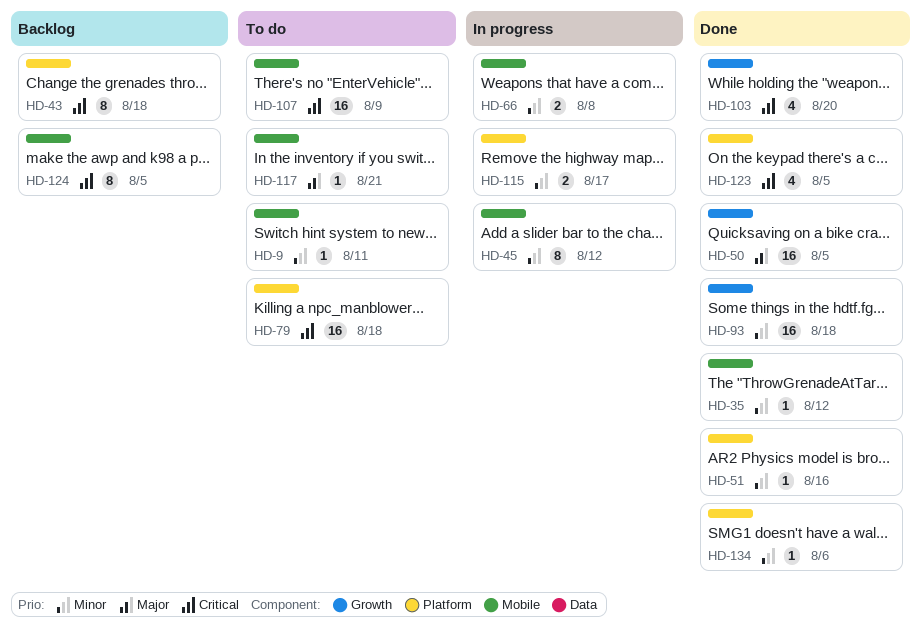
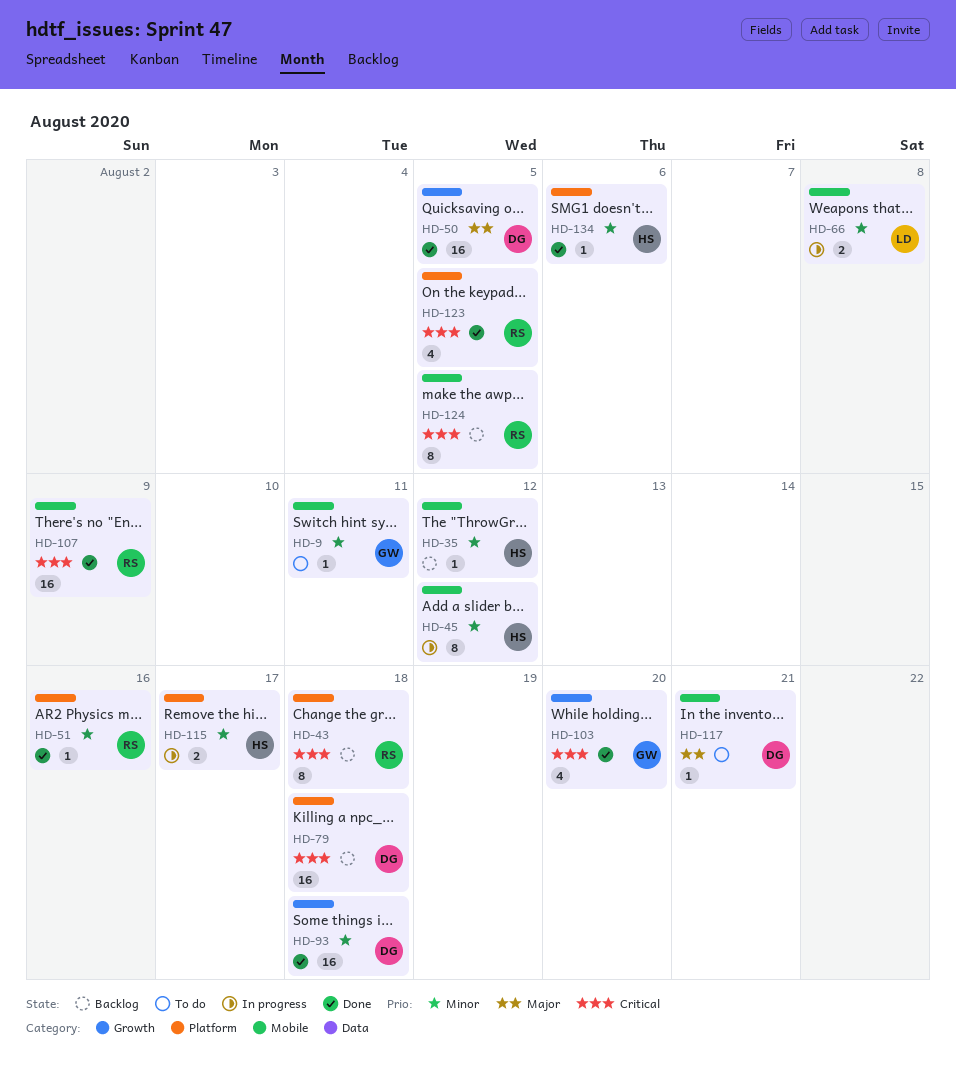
HD-35, status: Done -> Backlog
HD-79, status: To do -> Backlog
HD-107, status: To do -> Done

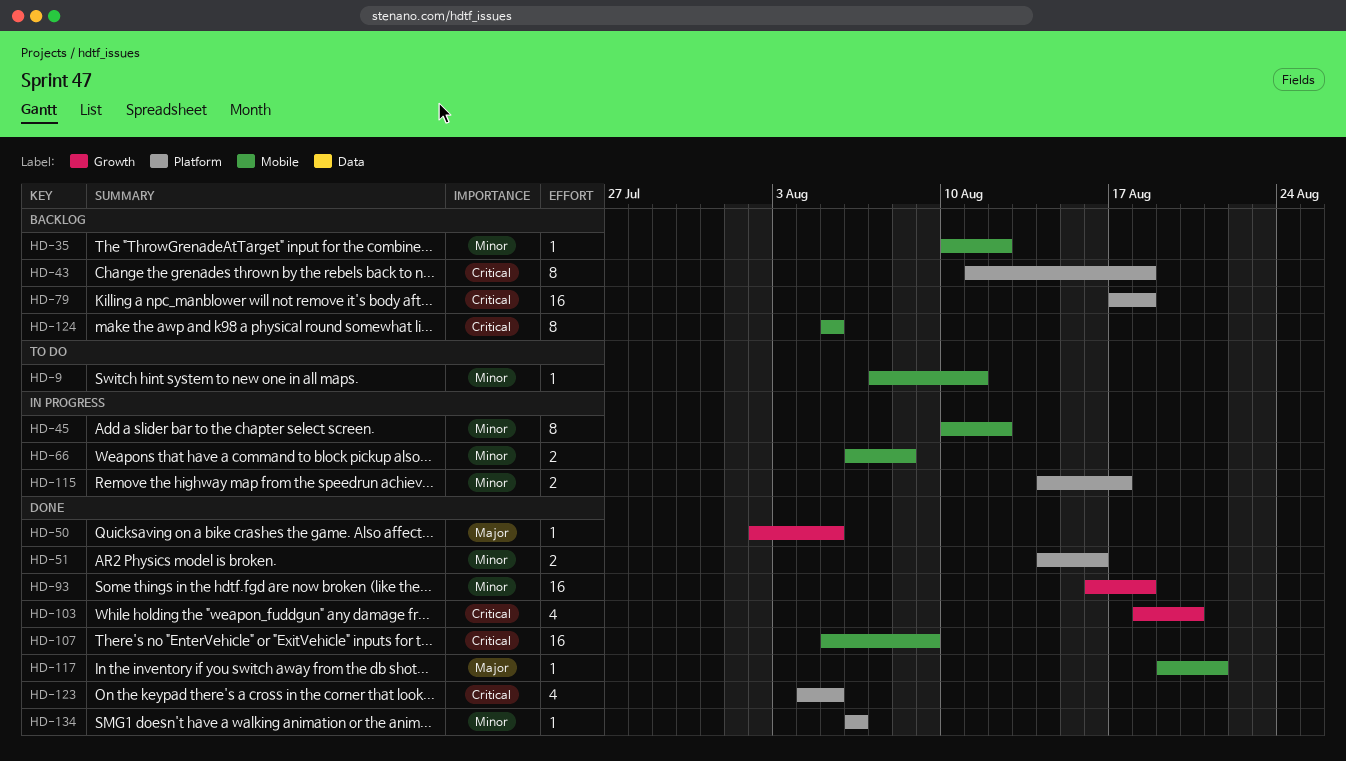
HD-50, estimate: 16 -> 1
HD-51, estimate: 1 -> 2
HD-117, status: To do -> Done

